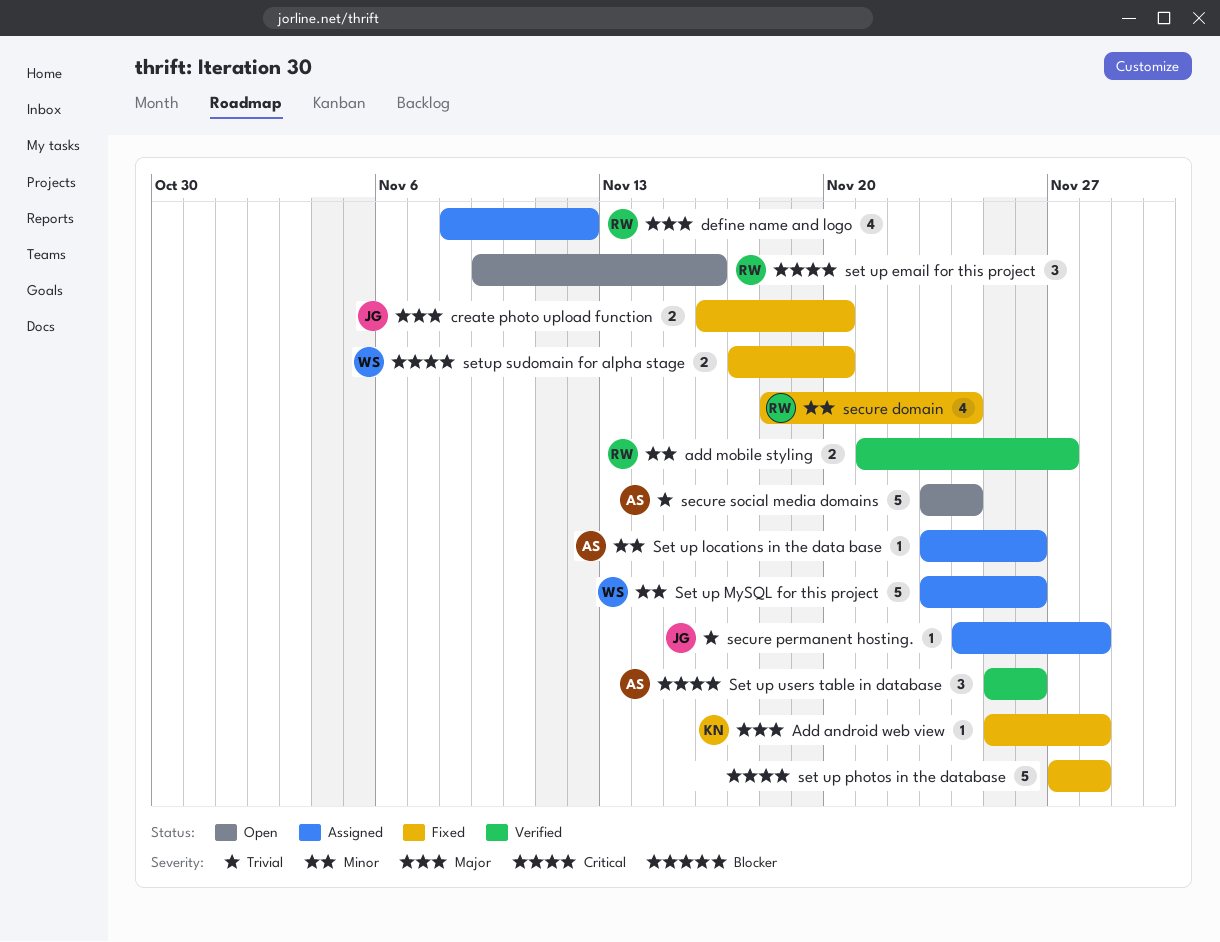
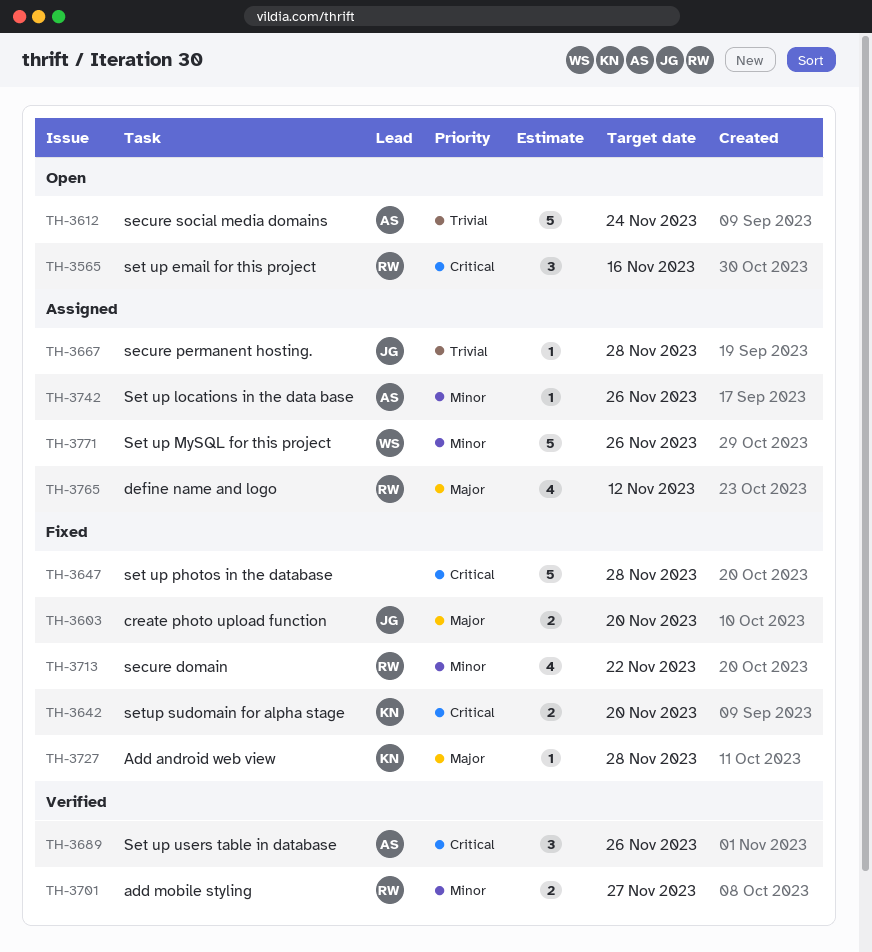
secure domain, due: Nov 24 -> Nov 22
setup sudomain for alpha stage, owner: WS -> KN

